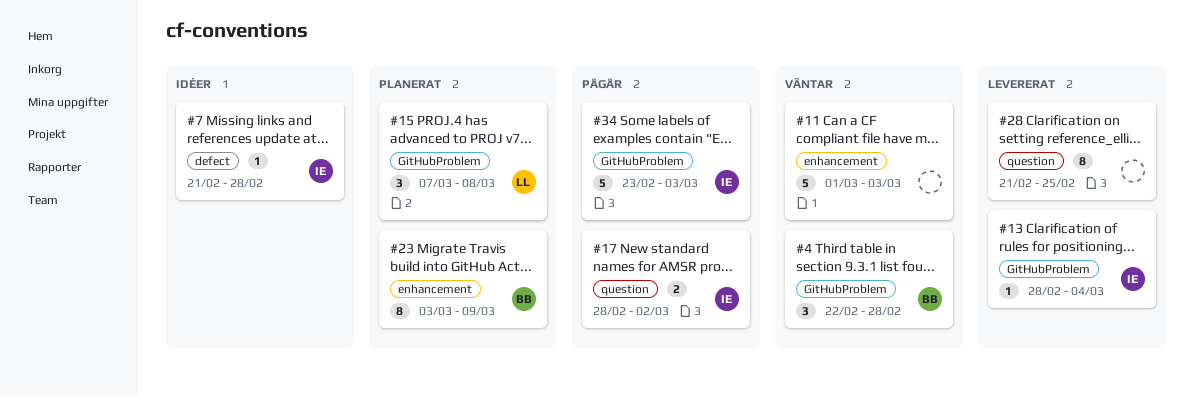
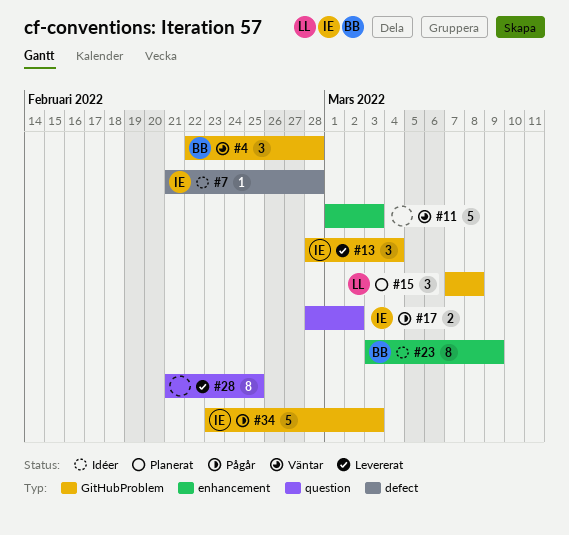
#13, estimate: 1 -> 3
#23, status: Planerat -> Idéer

